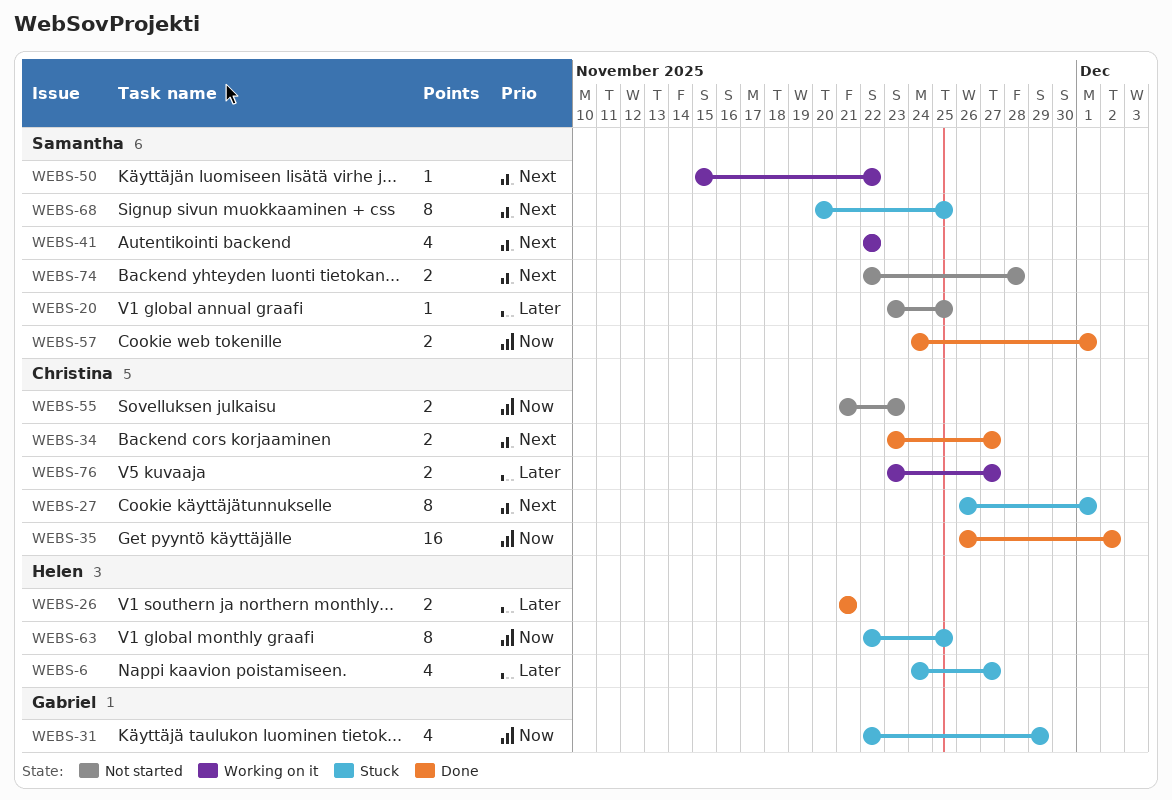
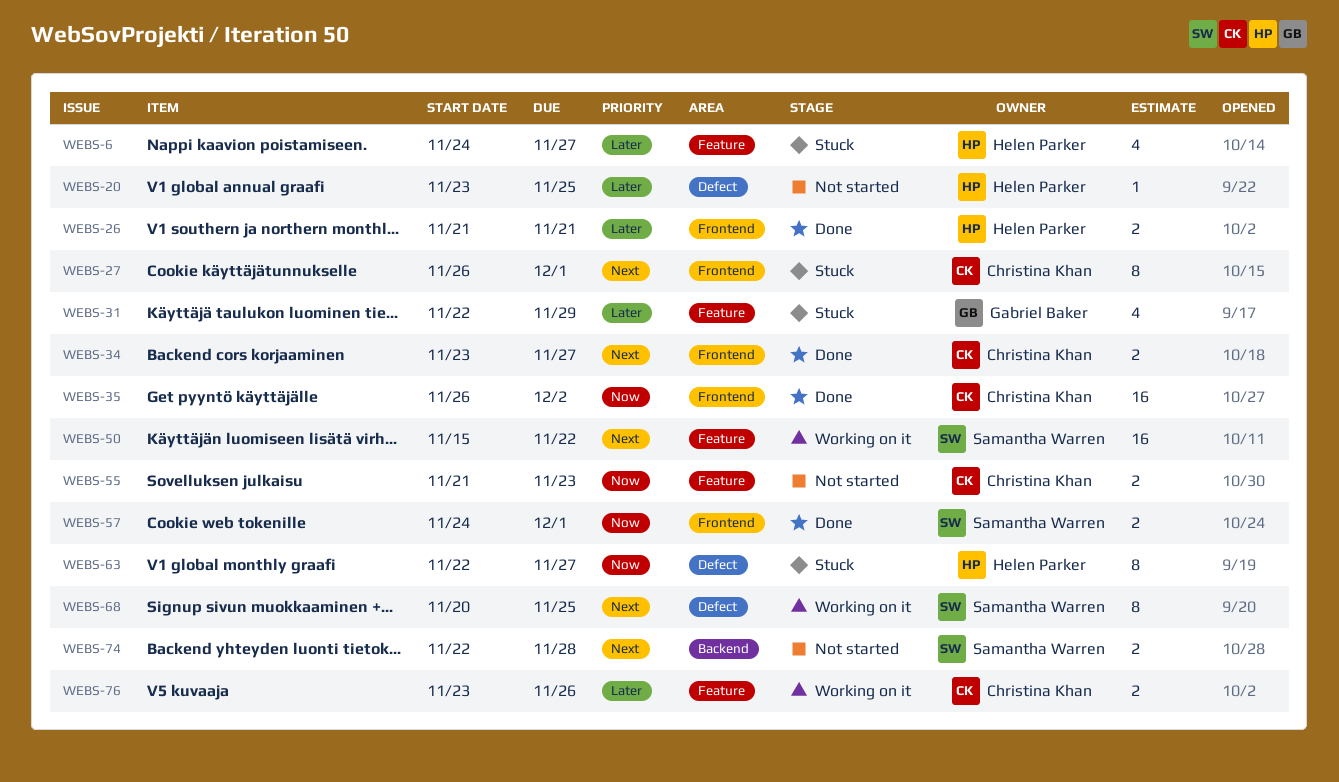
WEBS-20, owner: Samantha Warren -> Helen Parker
WEBS-31, priority: Now -> Later
WEBS-41: present -> none
WEBS-50, estimate: 1 -> 16
WEBS-63, due: Nov 25 -> Nov 27
WEBS-68, status: Stuck -> Working on it
WEBS-76, due: Nov 27 -> Nov 26

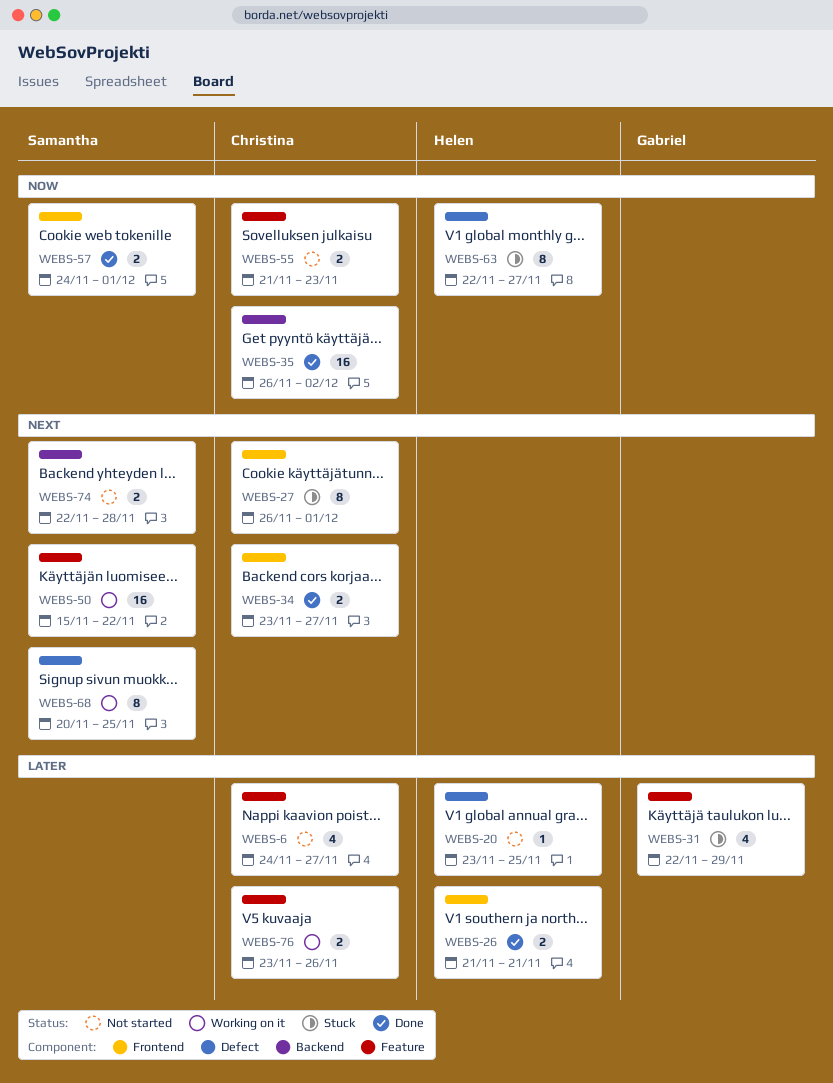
WEBS-6, status: Stuck -> Not started
WEBS-6, owner: Helen Parker -> Christina Khan
WEBS-35, label: Frontend -> Backend

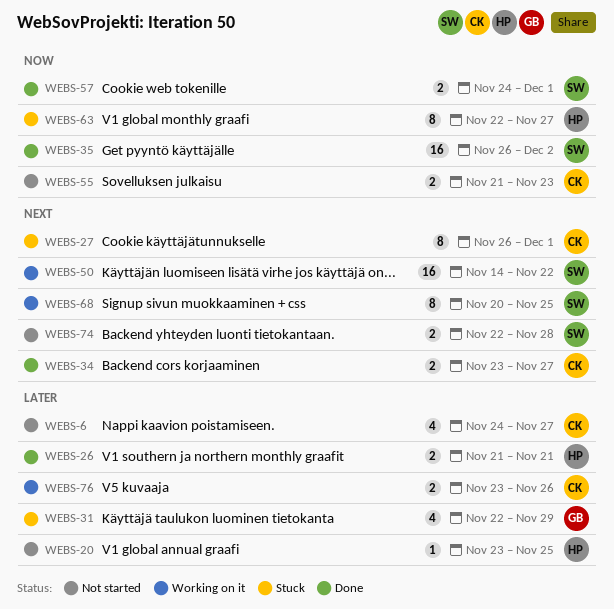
WEBS-35, owner: Christina -> Samantha
WEBS-50, start: Nov 15 -> Nov 14

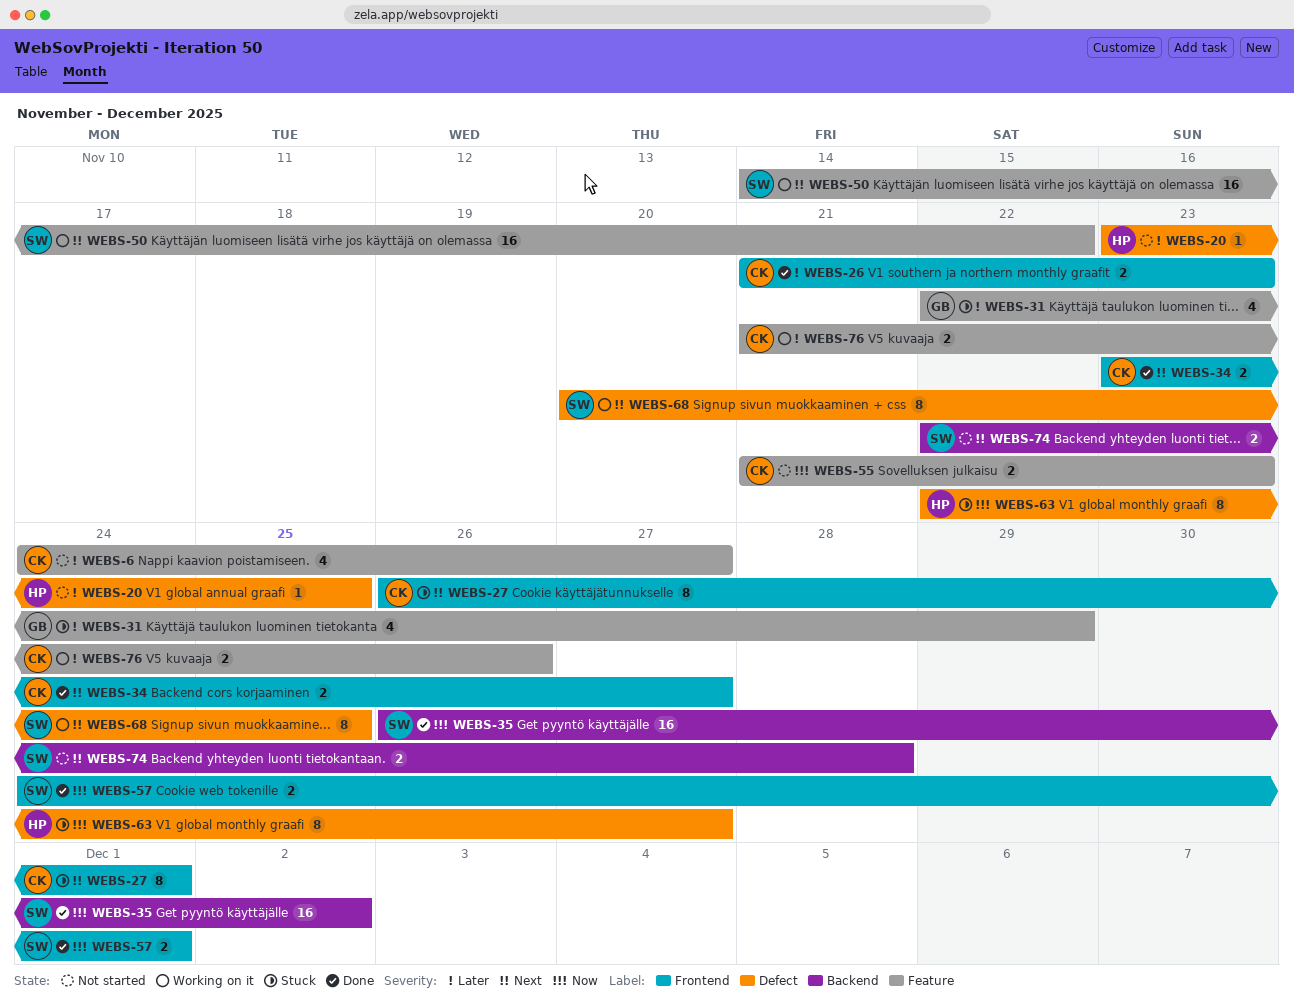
WEBS-26, owner: HP -> CK
WEBS-26, due: Nov 21 -> Nov 23
WEBS-76, start: Nov 23 -> Nov 21

